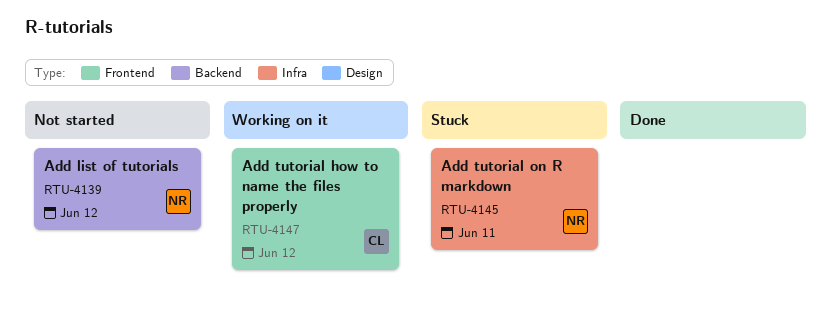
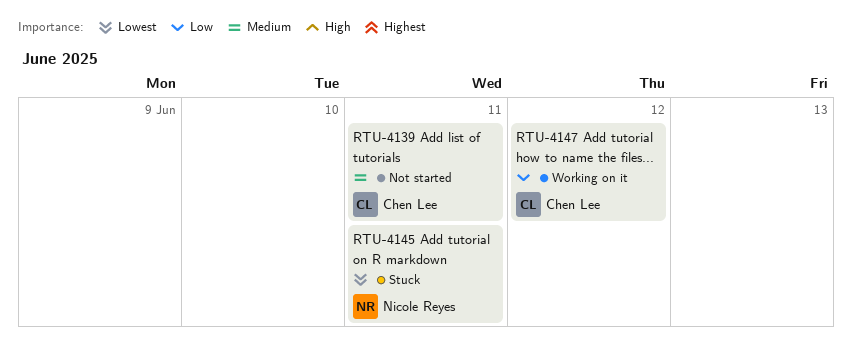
RTU-4139, owner: Nicole Reyes -> Chen Lee
RTU-4139, due: Jun 12 -> Jun 11

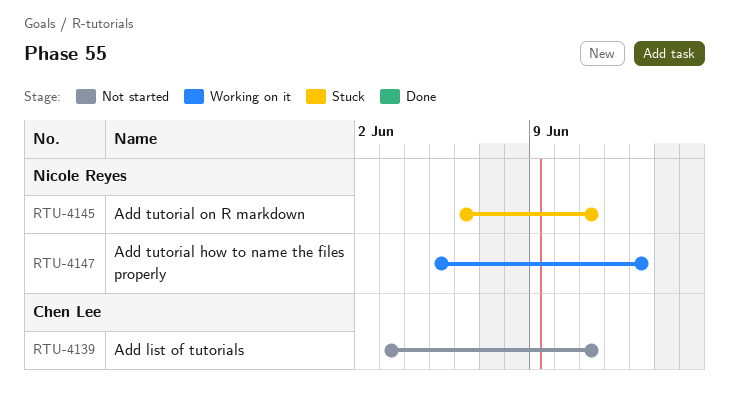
RTU-4147, owner: Chen Lee -> Nicole Reyes
RTU-4147, due: Jun 12 -> Jun 13

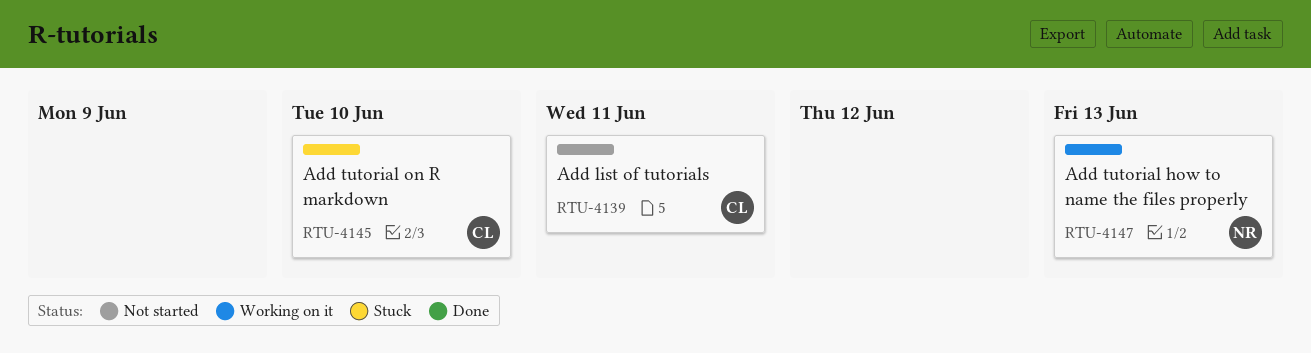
RTU-4145, owner: Nicole Reyes -> Chen Lee
RTU-4145, due: Jun 11 -> Jun 10

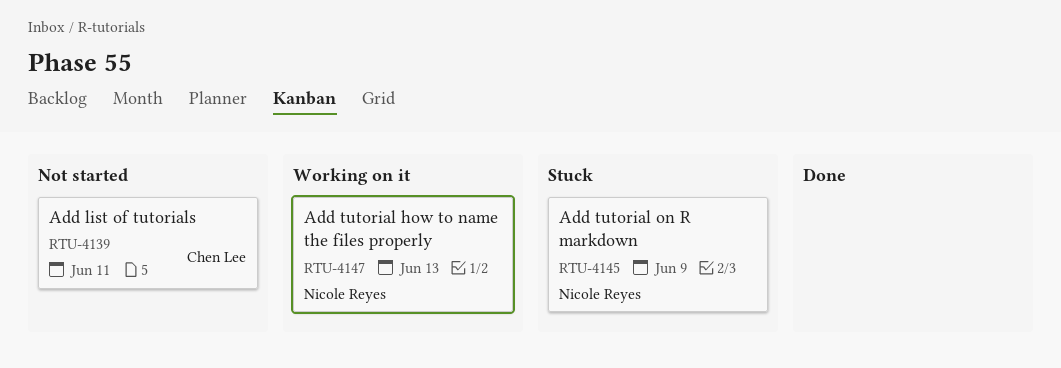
RTU-4145, owner: Chen Lee -> Nicole Reyes
RTU-4145, due: Jun 10 -> Jun 9

